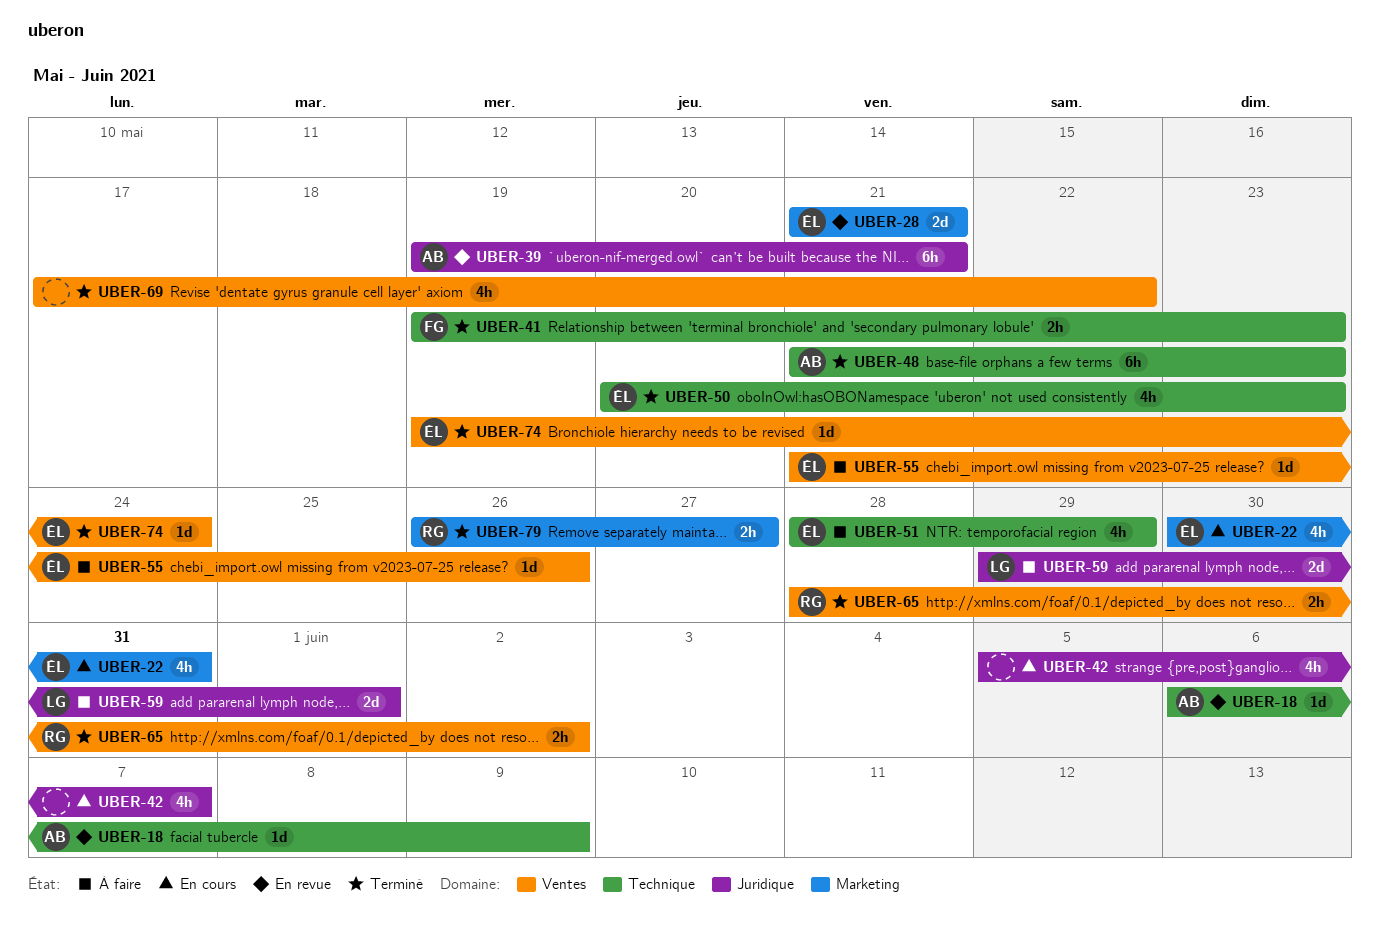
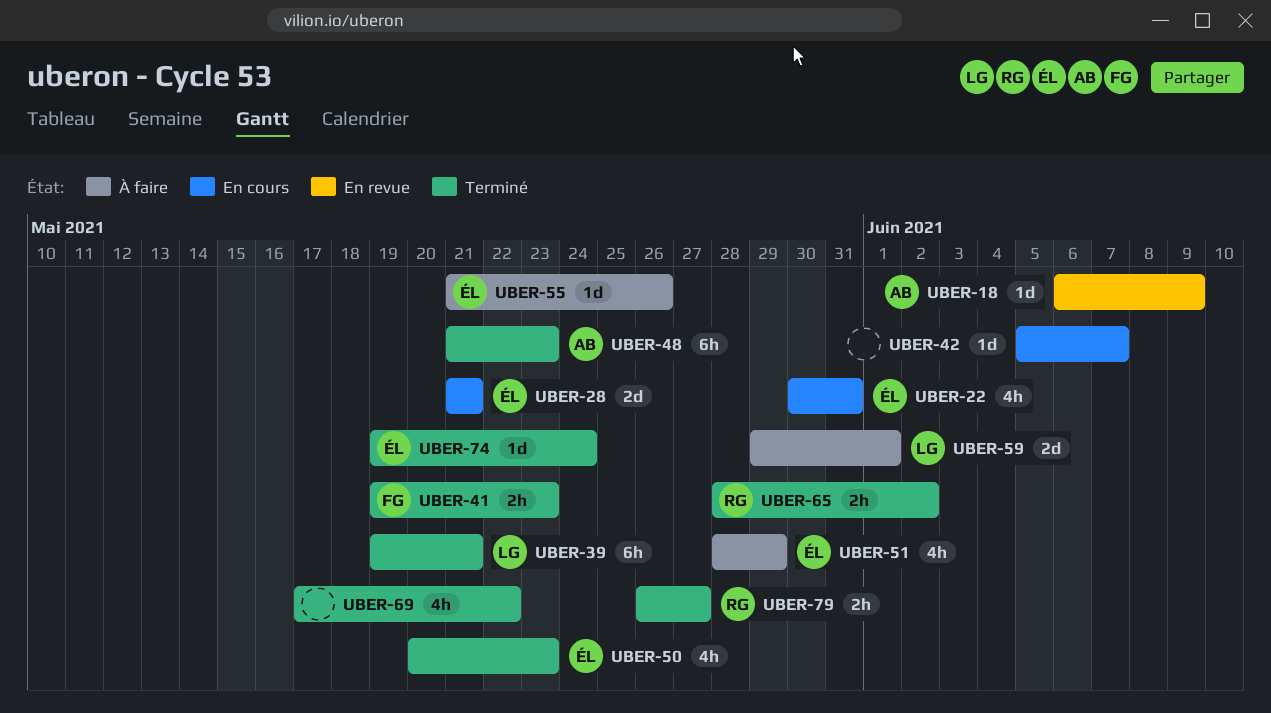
UBER-28, status: En revue -> En cours
UBER-39, status: En revue -> Terminé
UBER-39, owner: AB -> LG
UBER-42, estimate: 4h -> 1d

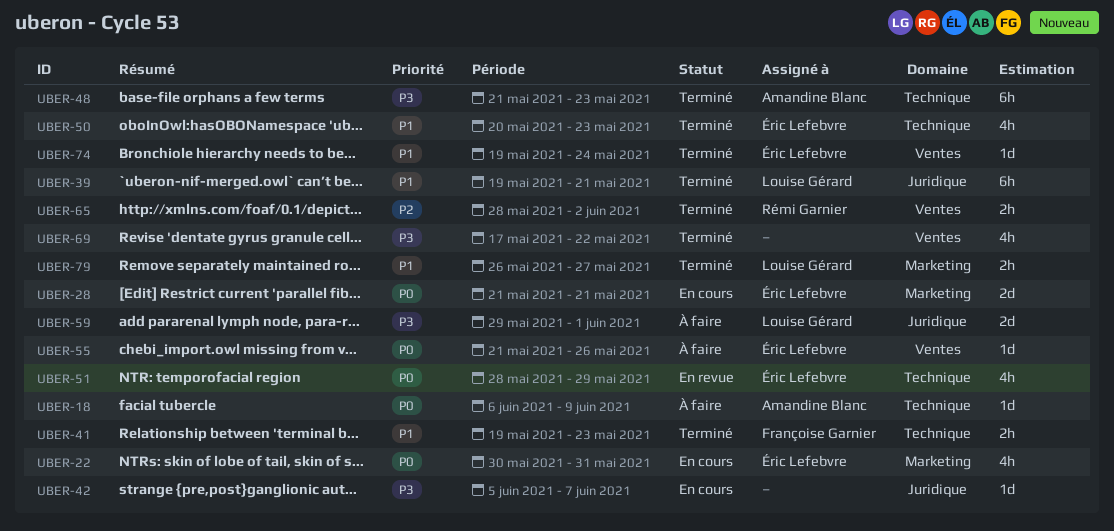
UBER-18, status: En revue -> À faire
UBER-51, status: À faire -> En revue
UBER-79, owner: Rémi Garnier -> Louise Gérard

